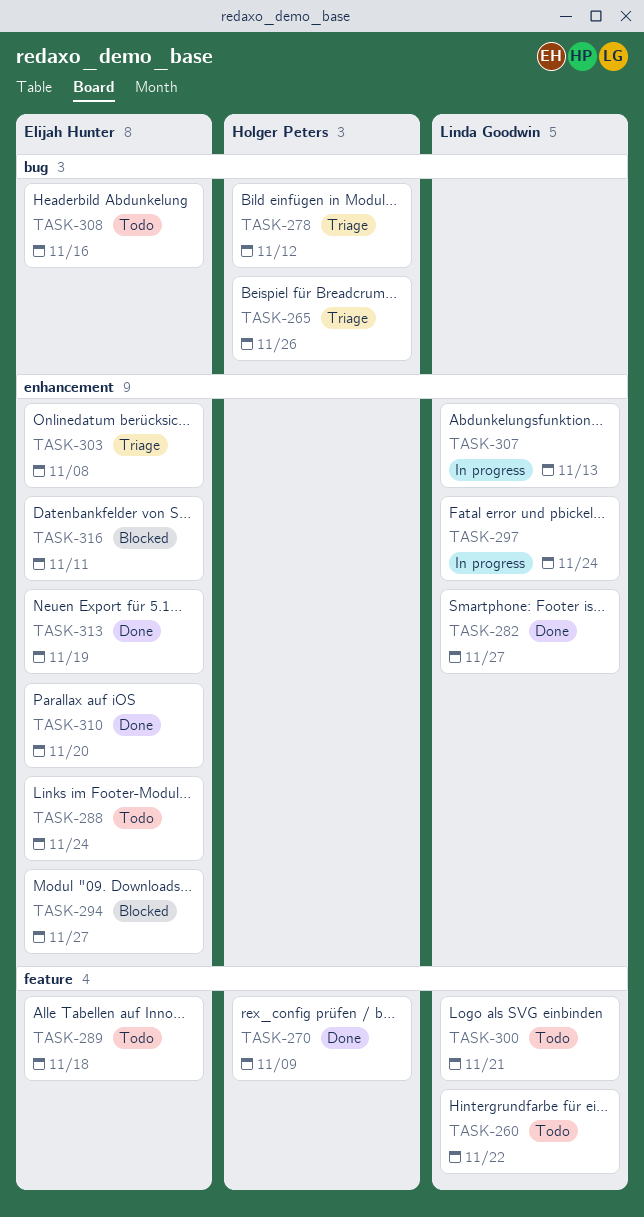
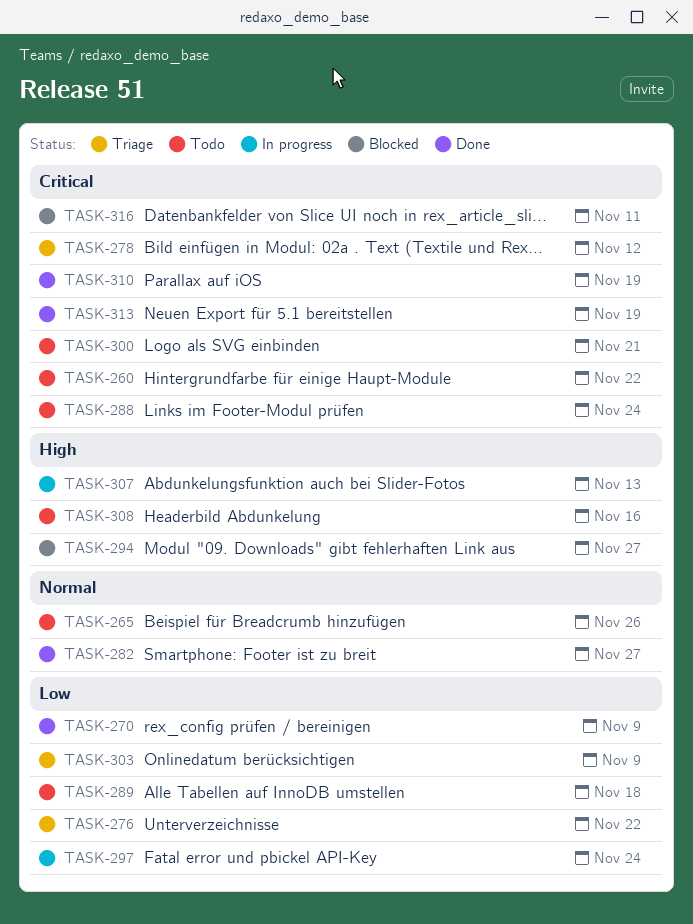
TASK-265, status: Triage -> Todo
TASK-276: none -> present
TASK-303, due: Nov 8 -> Nov 9
TASK-310, due: Nov 20 -> Nov 19

